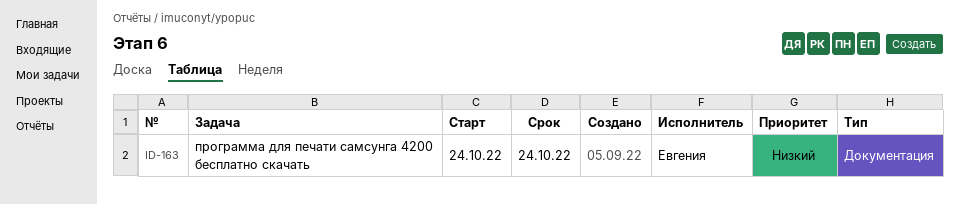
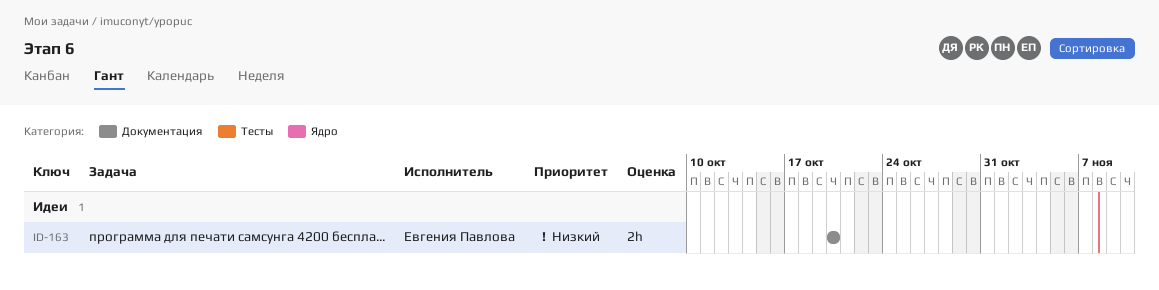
ID-163, start: Oct 24 -> Oct 20
ID-163, due: Oct 24 -> Oct 20

